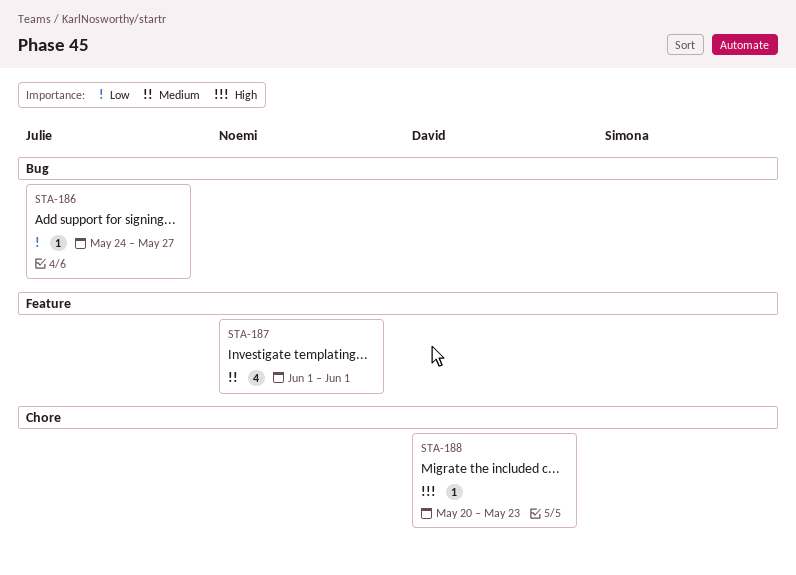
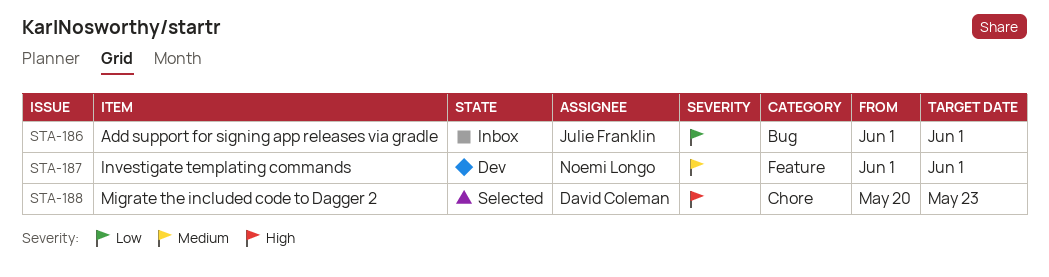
STA-186, start: May 24 -> Jun 1
STA-186, due: May 27 -> Jun 1

